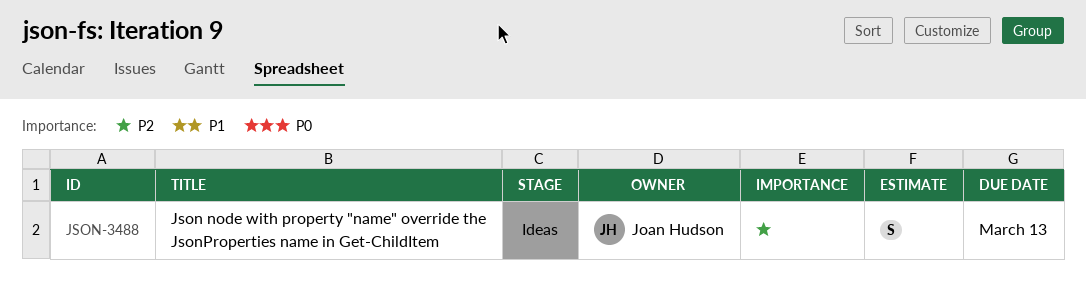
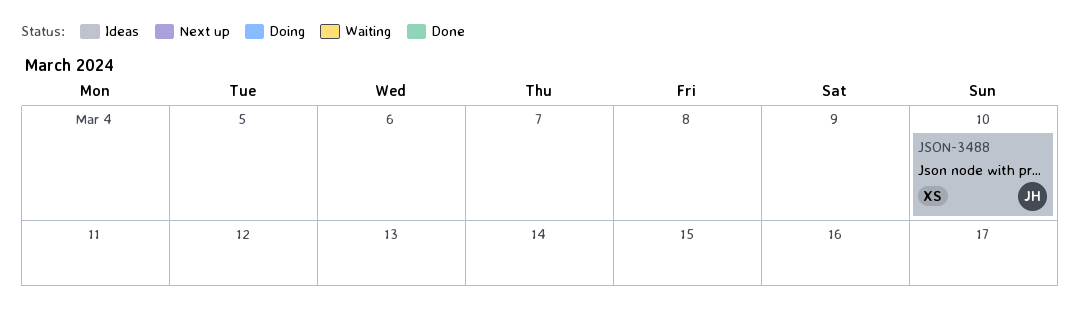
JSON-3488, estimate: S -> XS
JSON-3488, due: Mar 13 -> Mar 10

